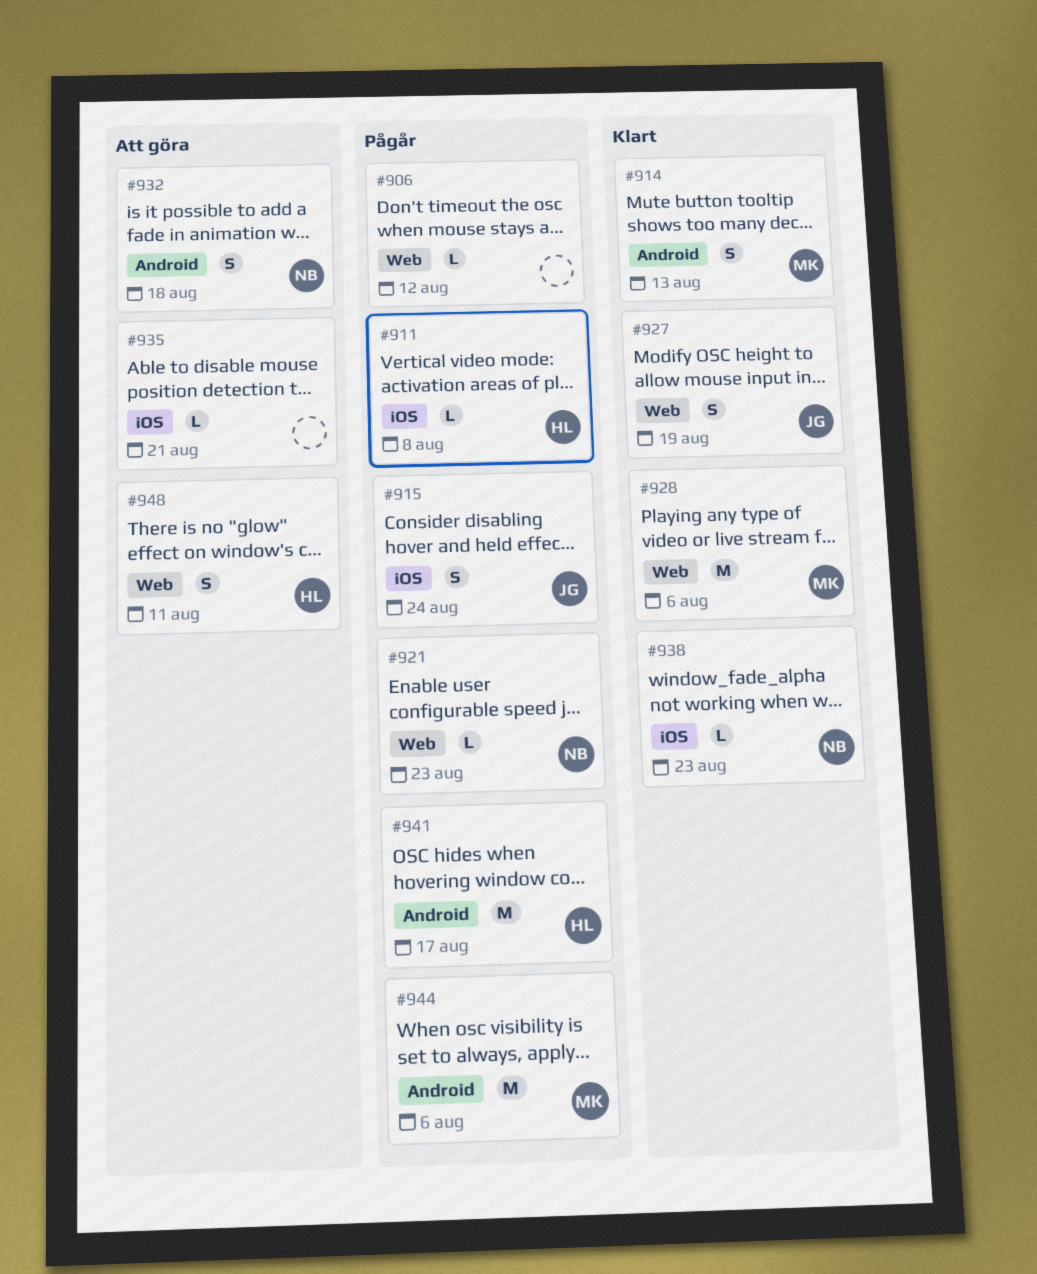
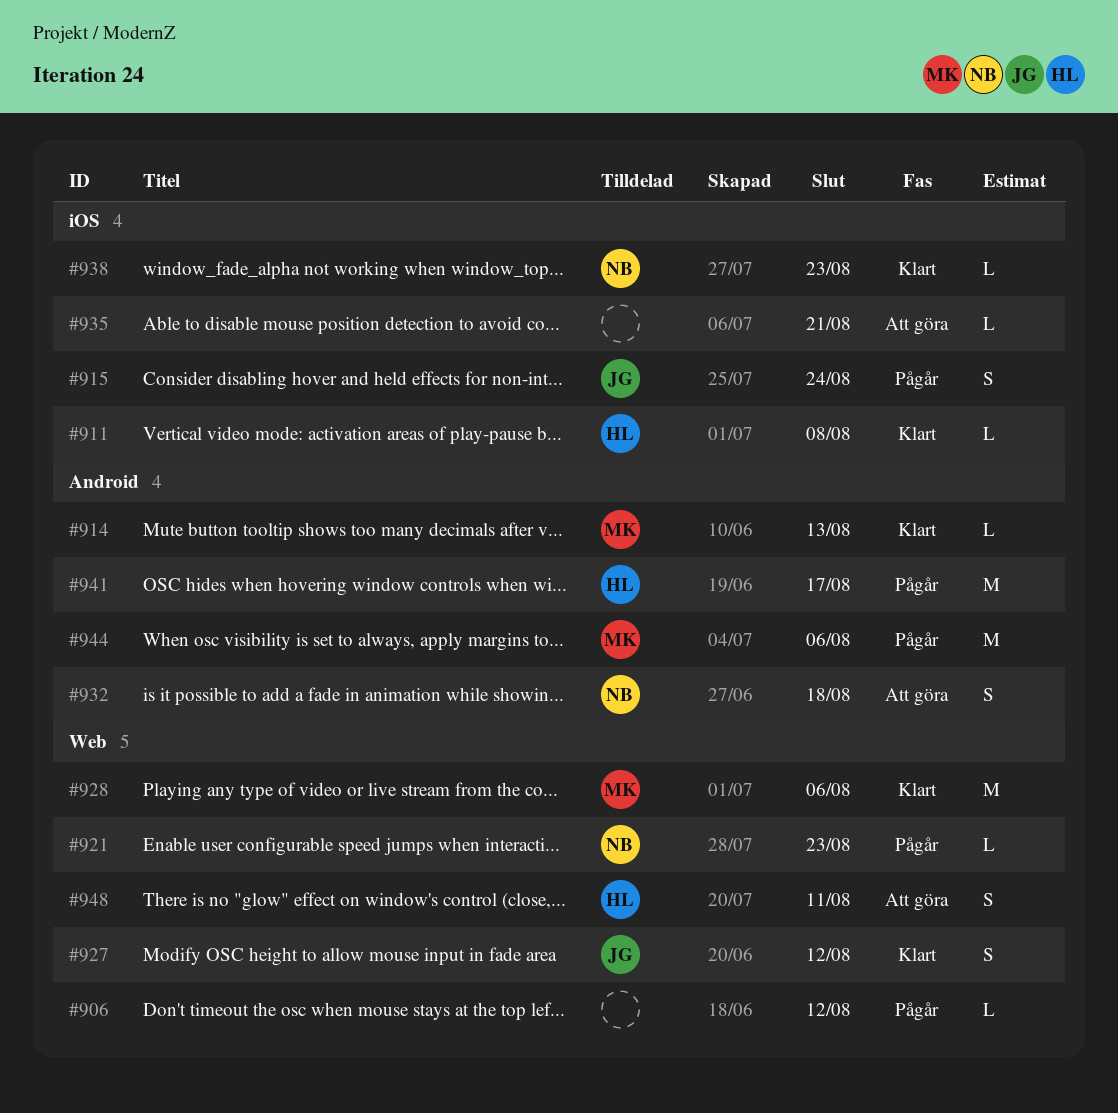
#911, status: Pågår -> Klart
#914, estimate: S -> L
#927, due: Aug 19 -> Aug 12

